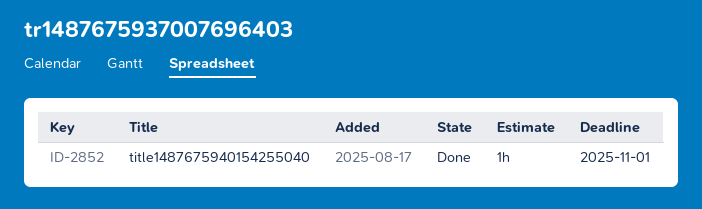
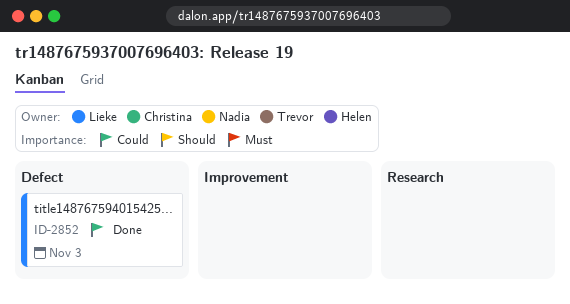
ID-2852, due: Nov 1 -> Nov 3

